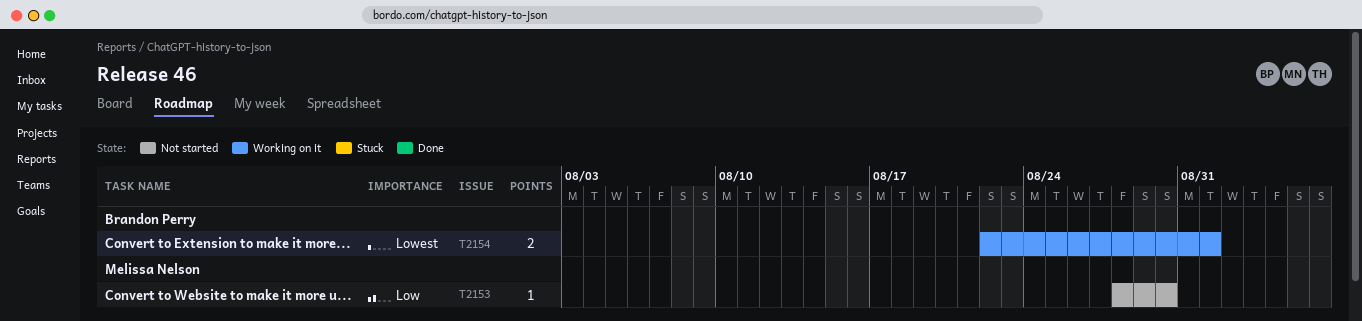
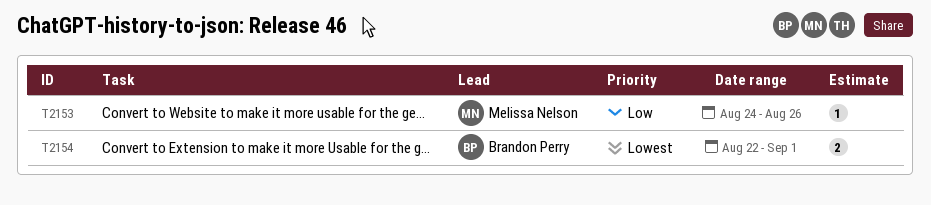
T2153, start: Aug 28 -> Aug 24
T2153, due: Aug 30 -> Aug 26

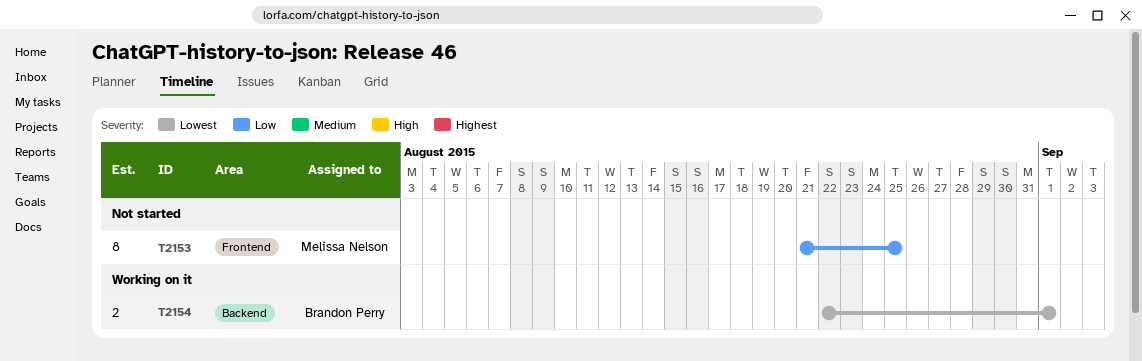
T2153, estimate: 1 -> 8
T2153, start: Aug 24 -> Aug 21
T2153, due: Aug 26 -> Aug 25

